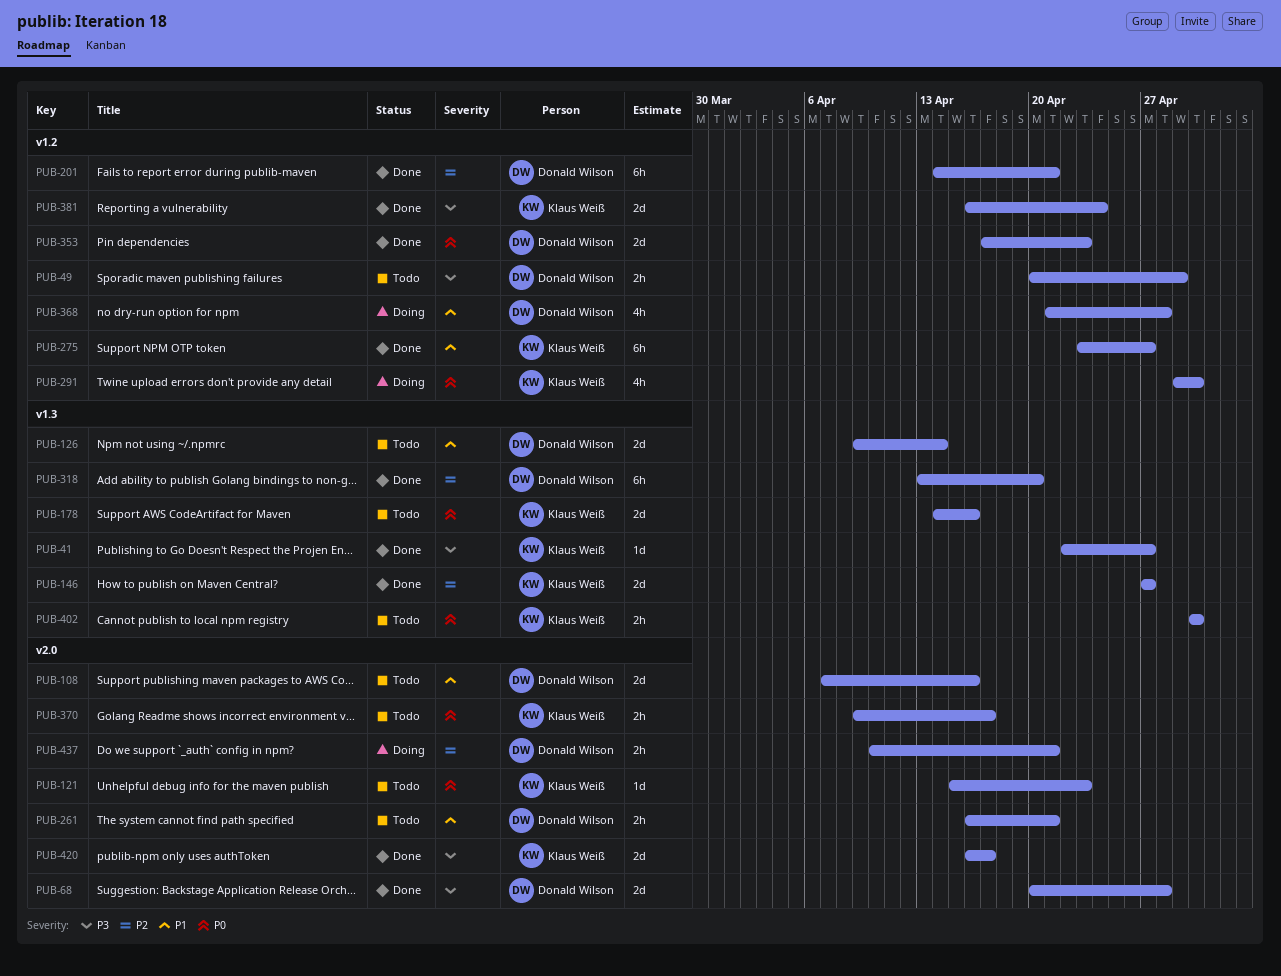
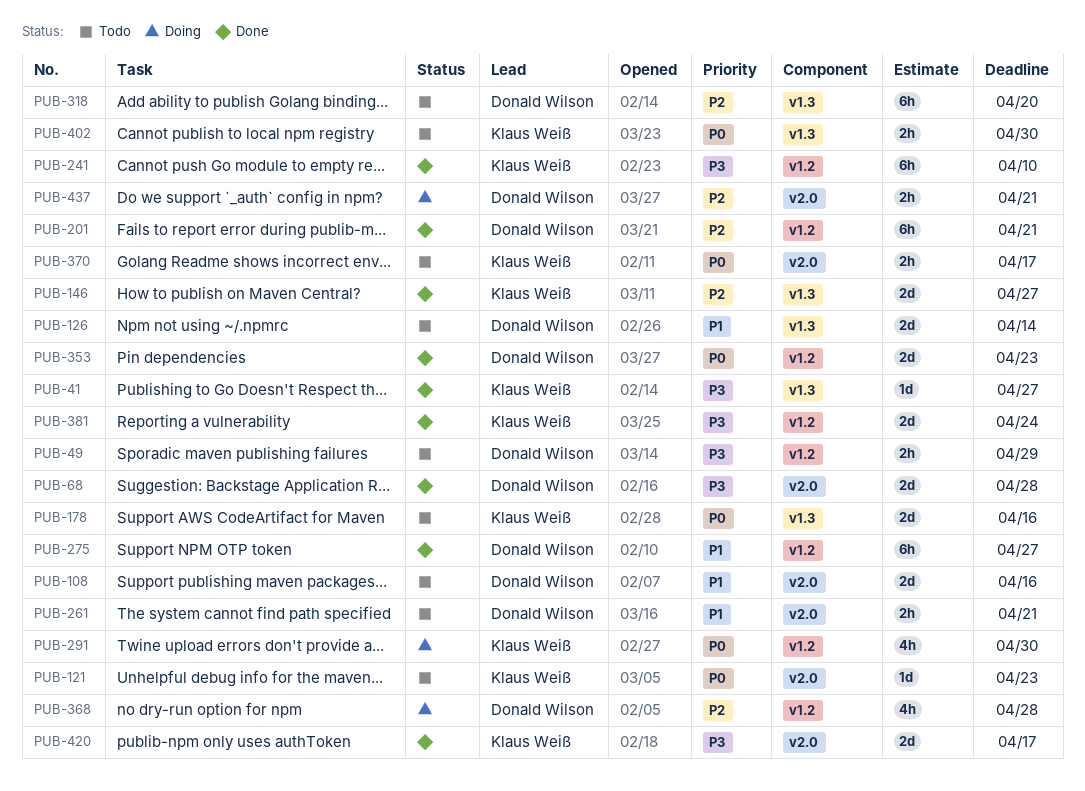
PUB-241: none -> present
PUB-275, owner: Klaus Weiß -> Donald Wilson
PUB-318, status: Done -> Todo
PUB-368, priority: P1 -> P2

